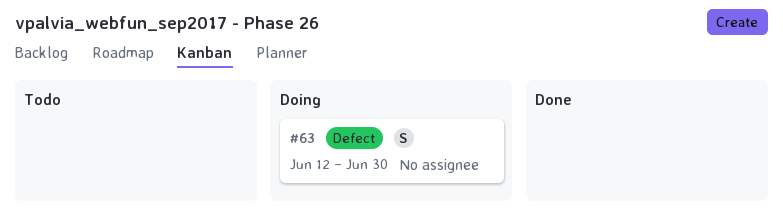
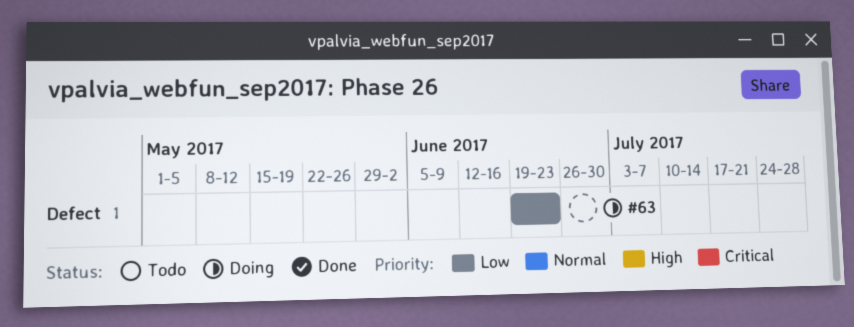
#63, start: Jun 12 -> Jun 19
#63, due: Jun 30 -> Jun 23

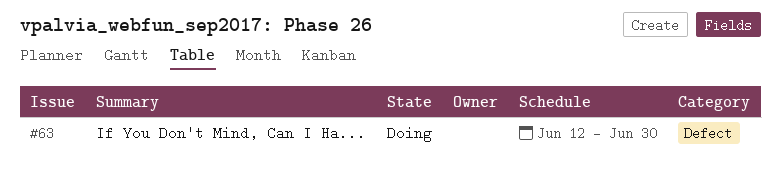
#63, start: Jun 19 -> Jun 12
#63, due: Jun 23 -> Jun 30

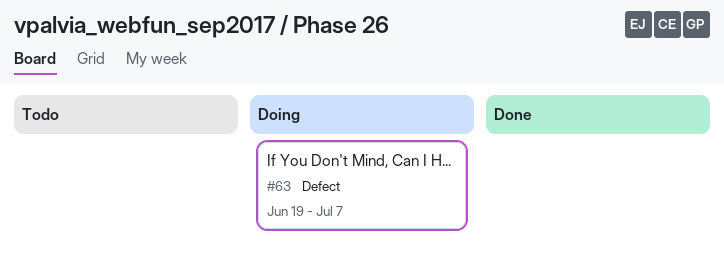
#63, start: Jun 12 -> Jun 19
#63, due: Jun 30 -> Jul 7

